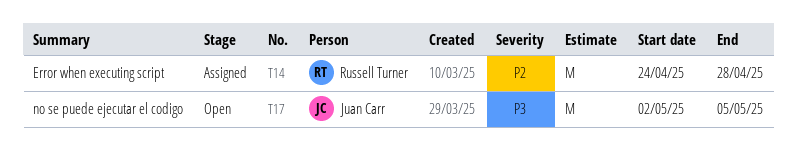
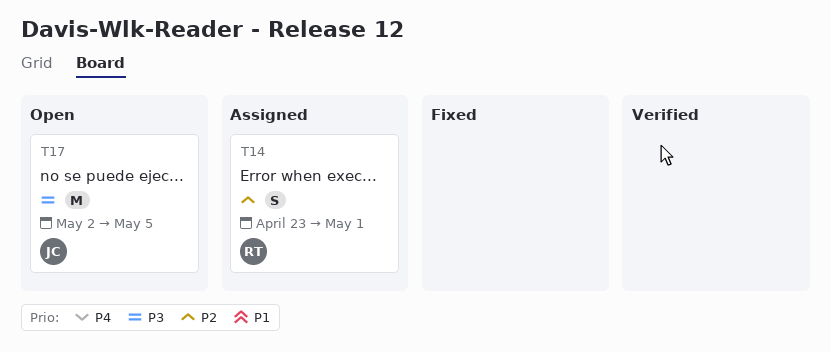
T14, estimate: M -> S
T14, start: Apr 24 -> Apr 23
T14, due: Apr 28 -> May 1

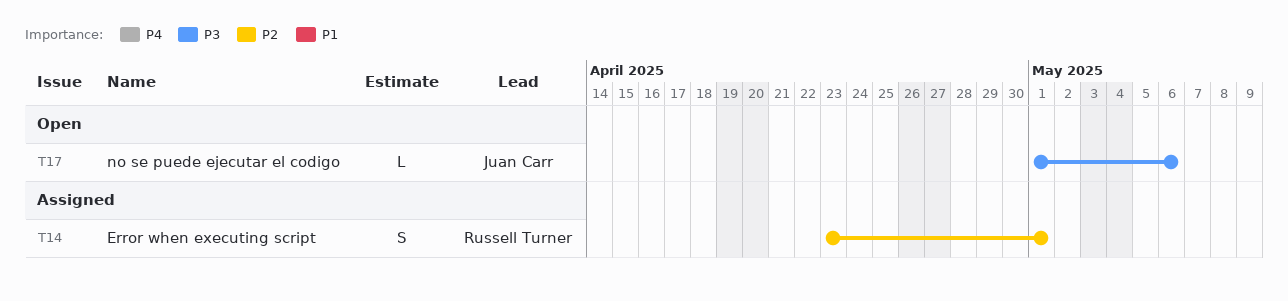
T17, estimate: M -> L
T17, start: May 2 -> May 1
T17, due: May 5 -> May 6

